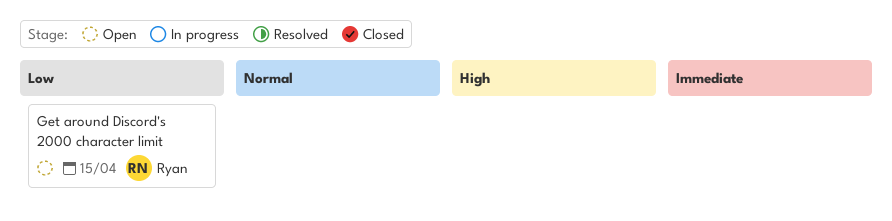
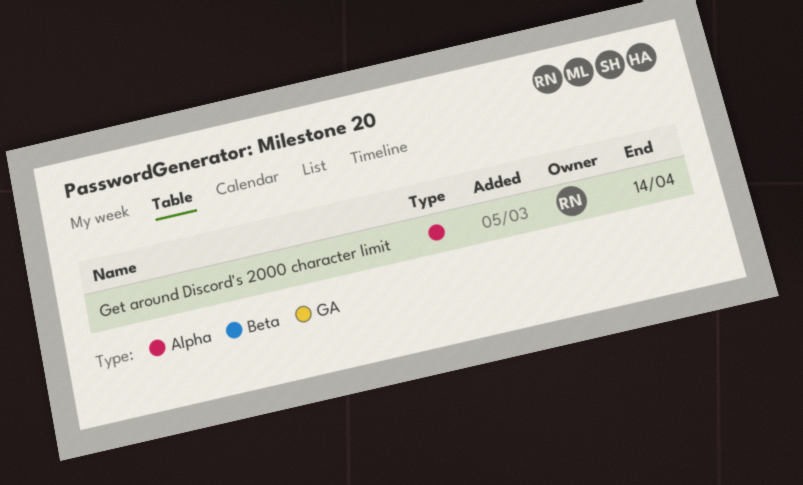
Get around Discord's 2000 character limit, due: Apr 15 -> Apr 14

